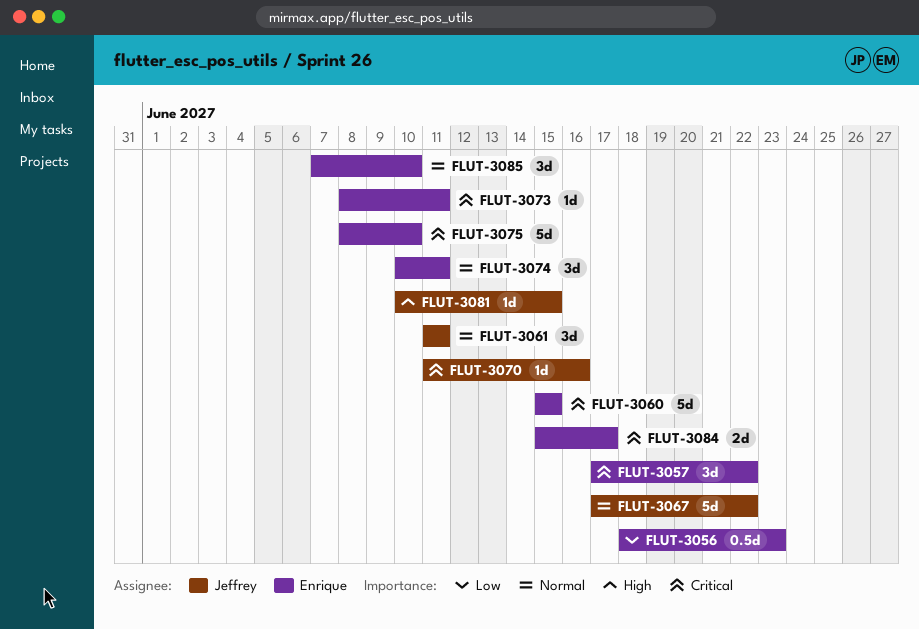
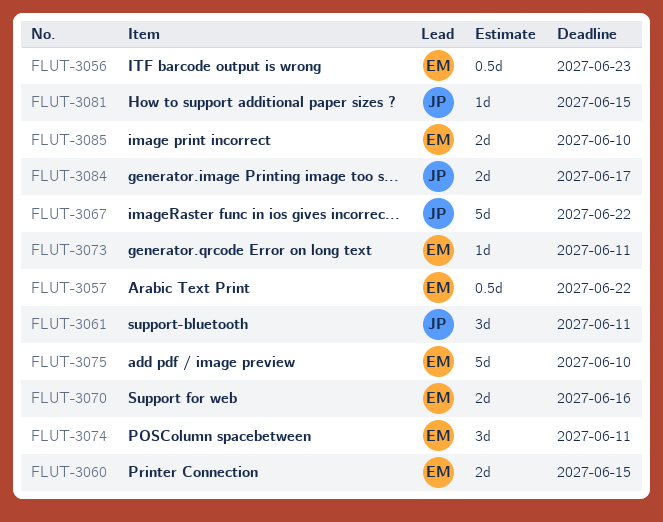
FLUT-3057, estimate: 3d -> 0.5d
FLUT-3060, estimate: 5d -> 2d
FLUT-3070, owner: Jeffrey -> Enrique
FLUT-3070, estimate: 1d -> 2d
FLUT-3084, owner: Enrique -> Jeffrey
FLUT-3085, estimate: 3d -> 2d

